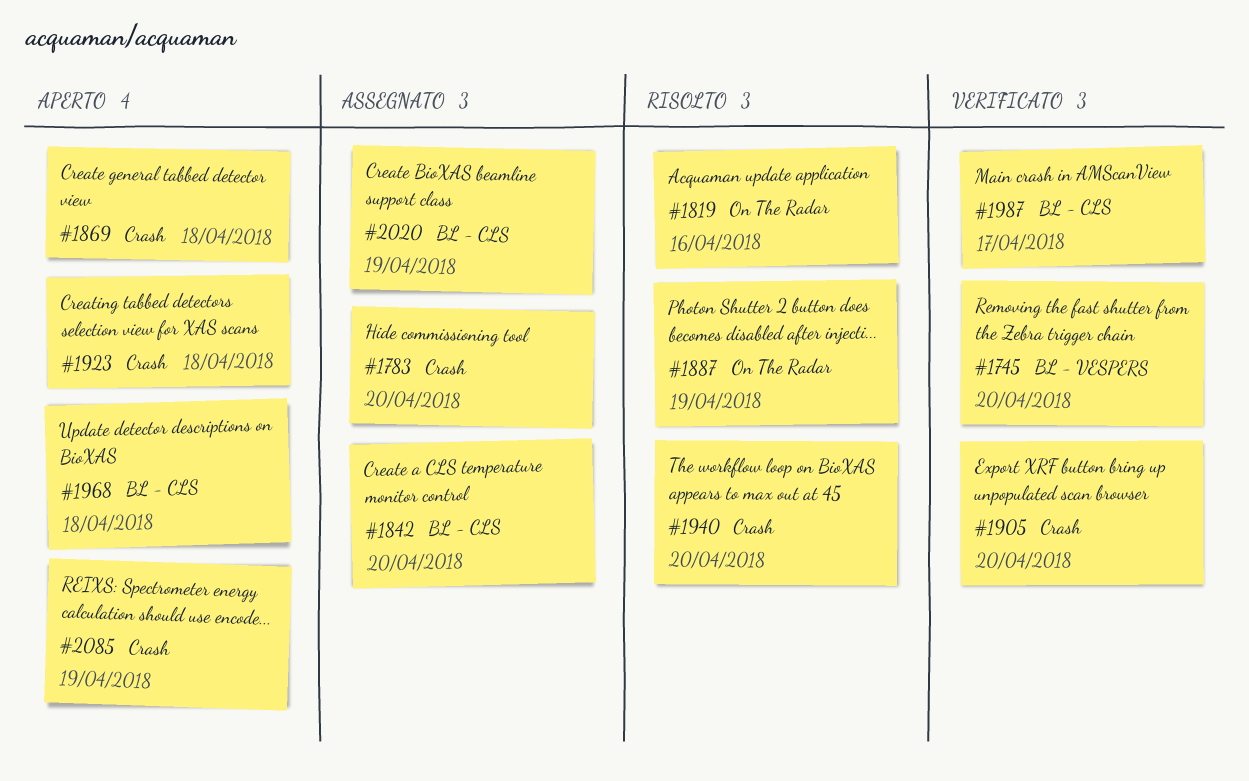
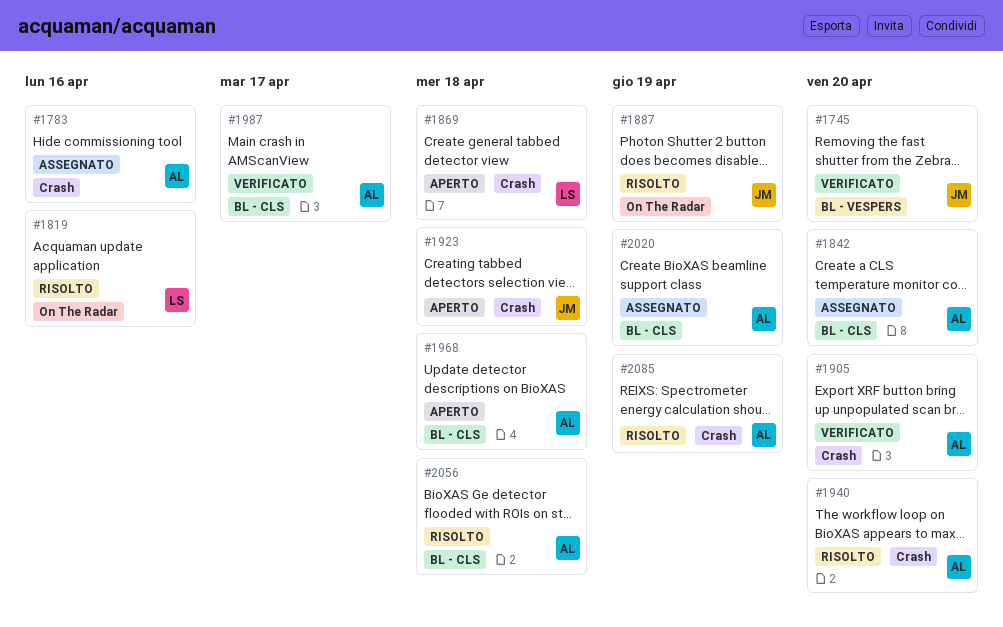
#1783, due: Apr 20 -> Apr 16
#2056: none -> present
#2085, status: Aperto -> Risolto

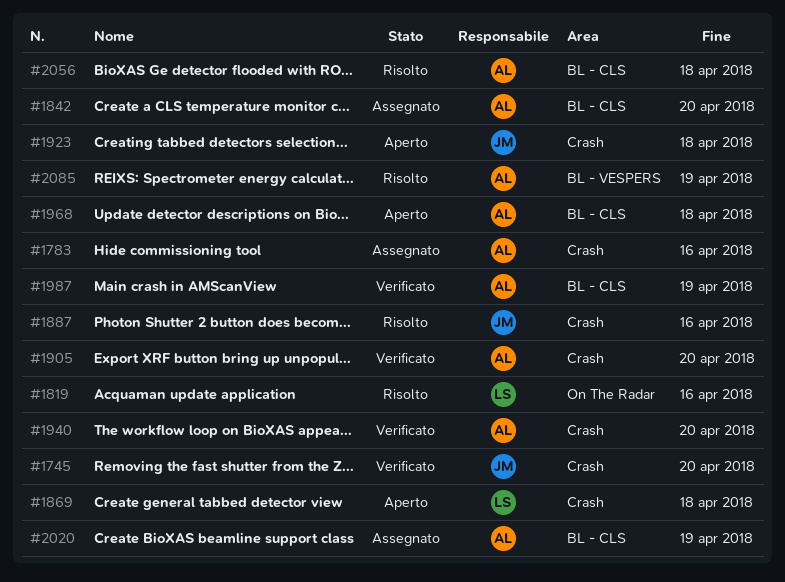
#1745, label: BL - VESPERS -> Crash
#1887, label: On The Radar -> Crash
#1887, due: Apr 19 -> Apr 16
#1940, status: Risolto -> Verificato
#1987, due: Apr 17 -> Apr 19
#2085, label: Crash -> BL - VESPERS

